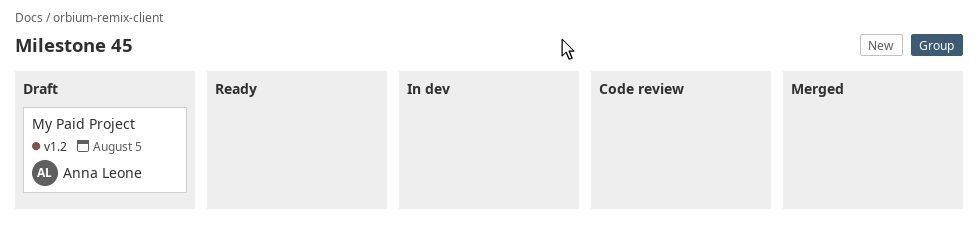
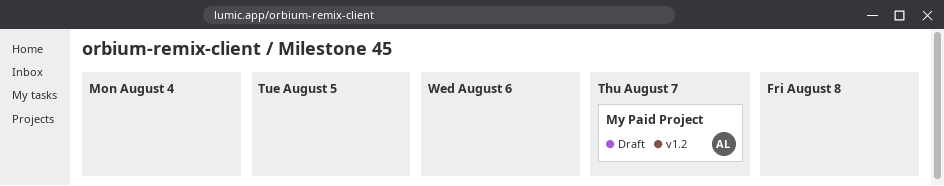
My Paid Project, due: Aug 5 -> Aug 7

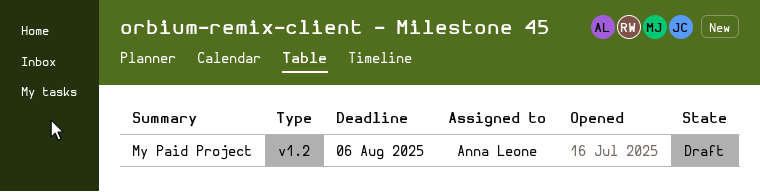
My Paid Project, due: Aug 7 -> Aug 6

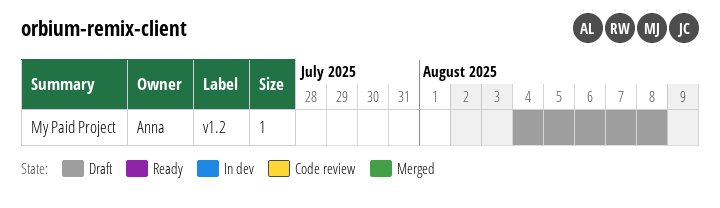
My Paid Project, due: Aug 6 -> Aug 8

